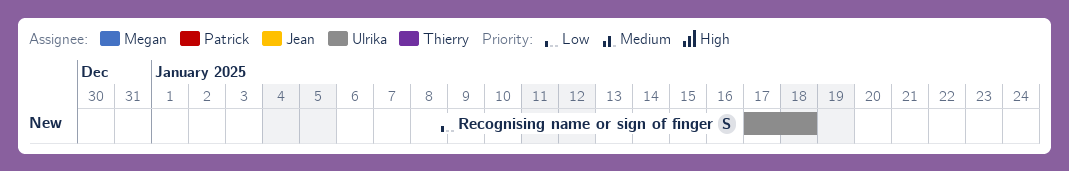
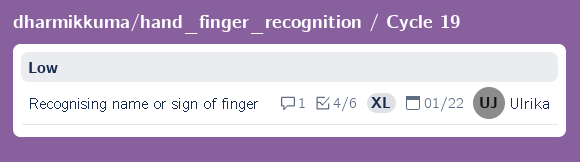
Recognising name or sign of finger, estimate: S -> XL
Recognising name or sign of finger, due: Jan 18 -> Jan 22

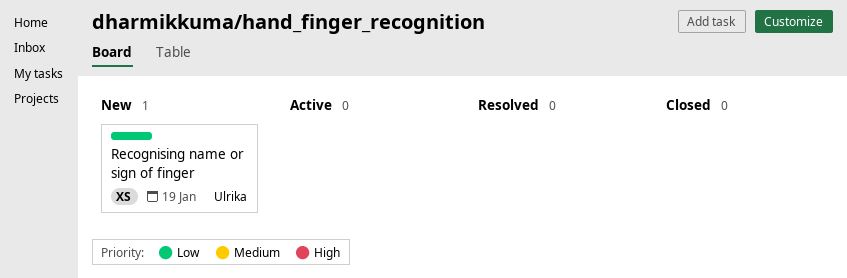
Recognising name or sign of finger, estimate: XL -> XS
Recognising name or sign of finger, due: Jan 22 -> Jan 19

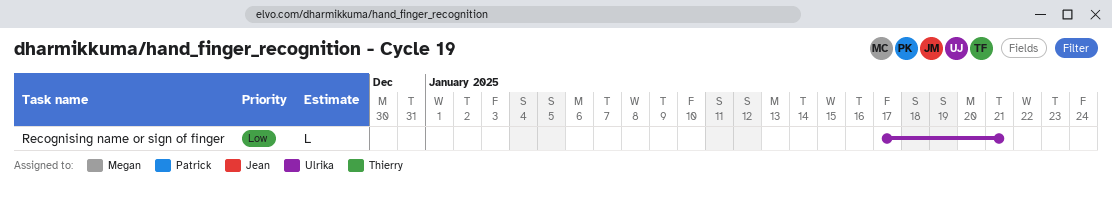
Recognising name or sign of finger, estimate: XS -> L
Recognising name or sign of finger, due: Jan 19 -> Jan 21

